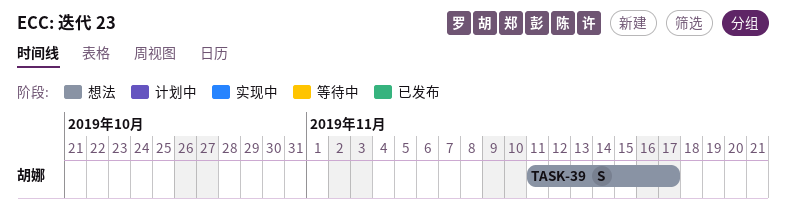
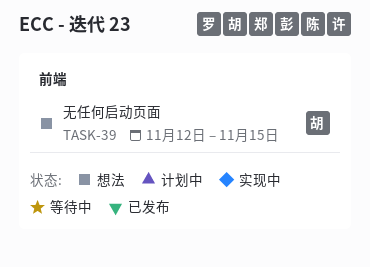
TASK-39, start: Nov 11 -> Nov 12
TASK-39, due: Nov 17 -> Nov 15

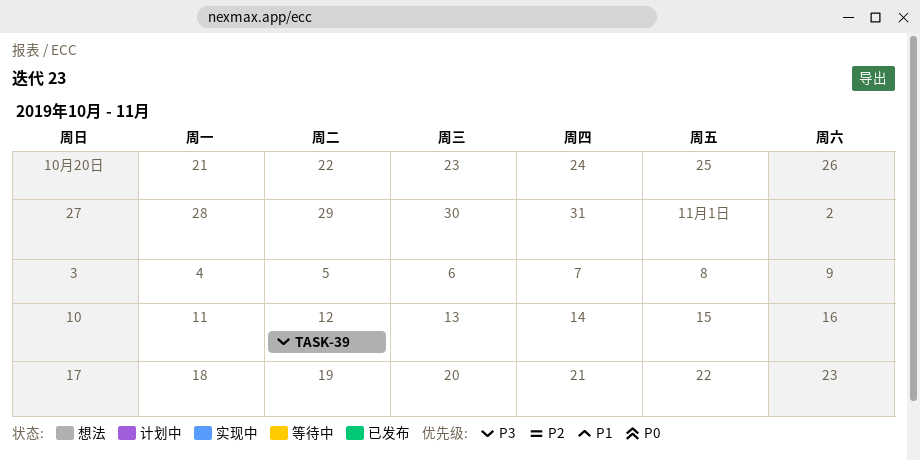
TASK-39, due: Nov 15 -> Nov 12

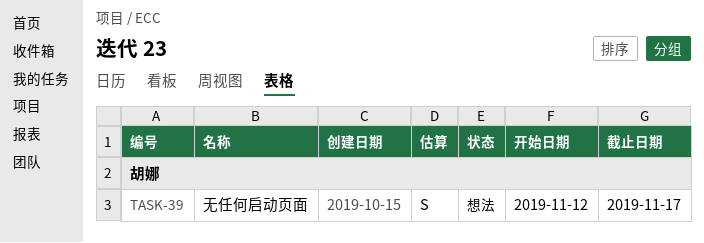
TASK-39, due: Nov 12 -> Nov 17

